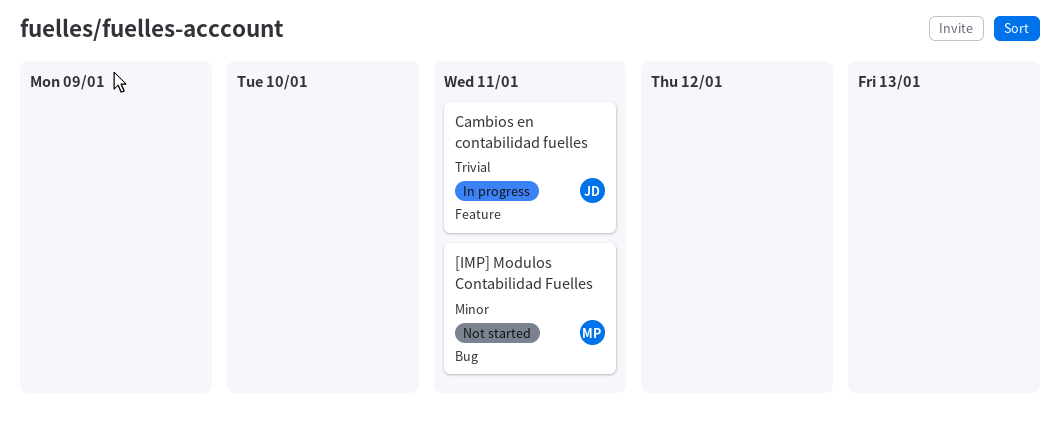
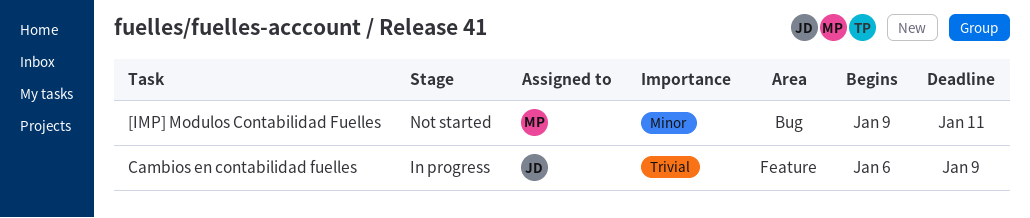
Cambios en contabilidad fuelles, due: Jan 11 -> Jan 9

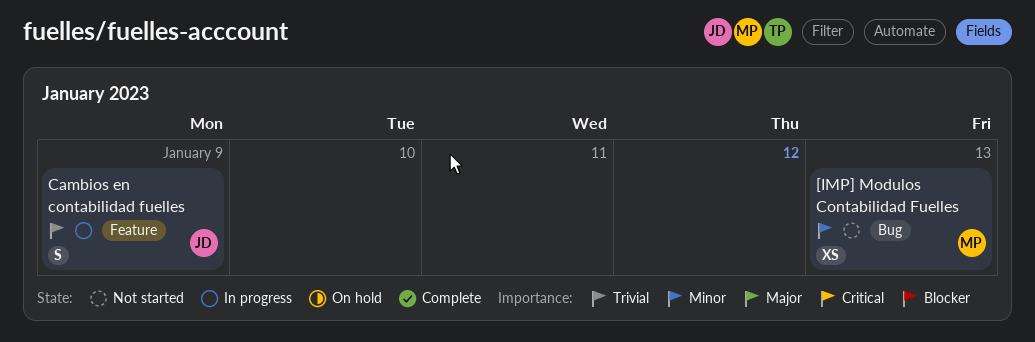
[IMP] Modulos Contabilidad Fuelles, due: Jan 11 -> Jan 13

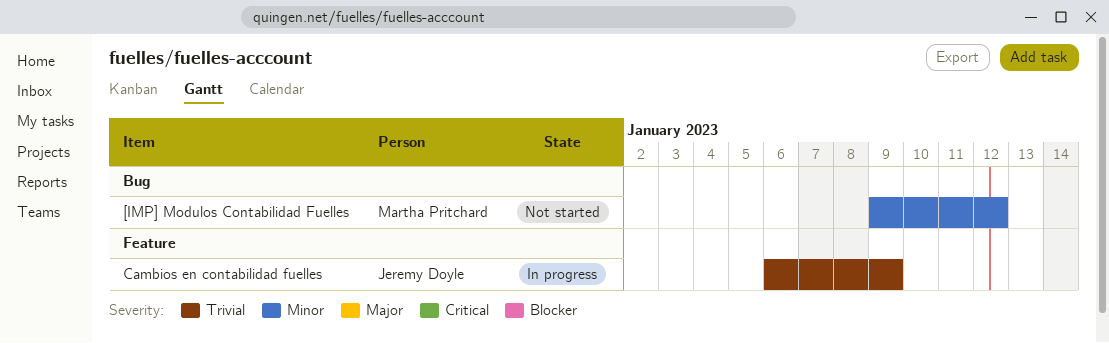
[IMP] Modulos Contabilidad Fuelles, due: Jan 13 -> Jan 12

